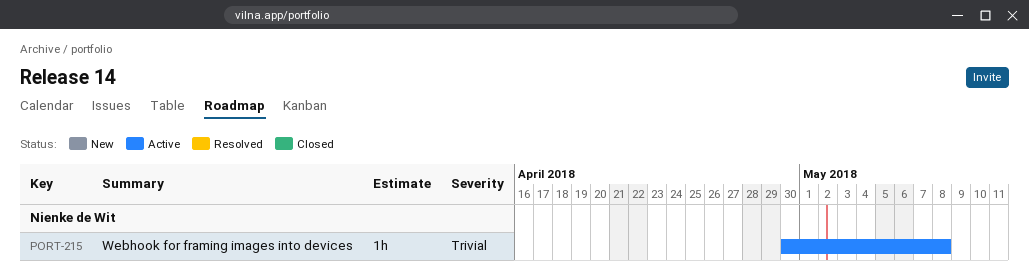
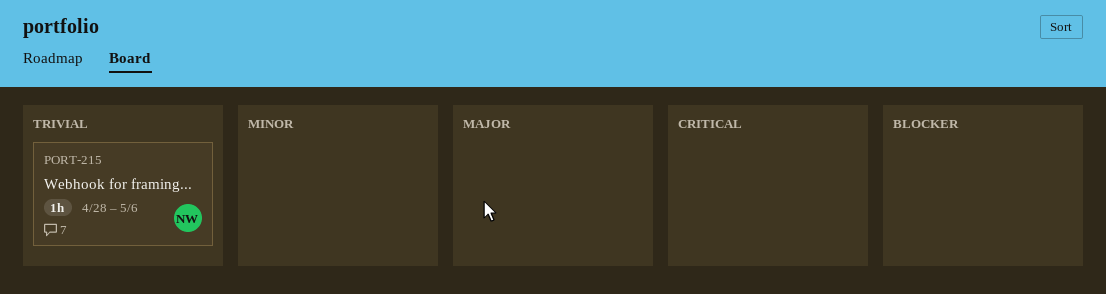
PORT-215, start: Apr 30 -> Apr 28
PORT-215, due: May 8 -> May 6

